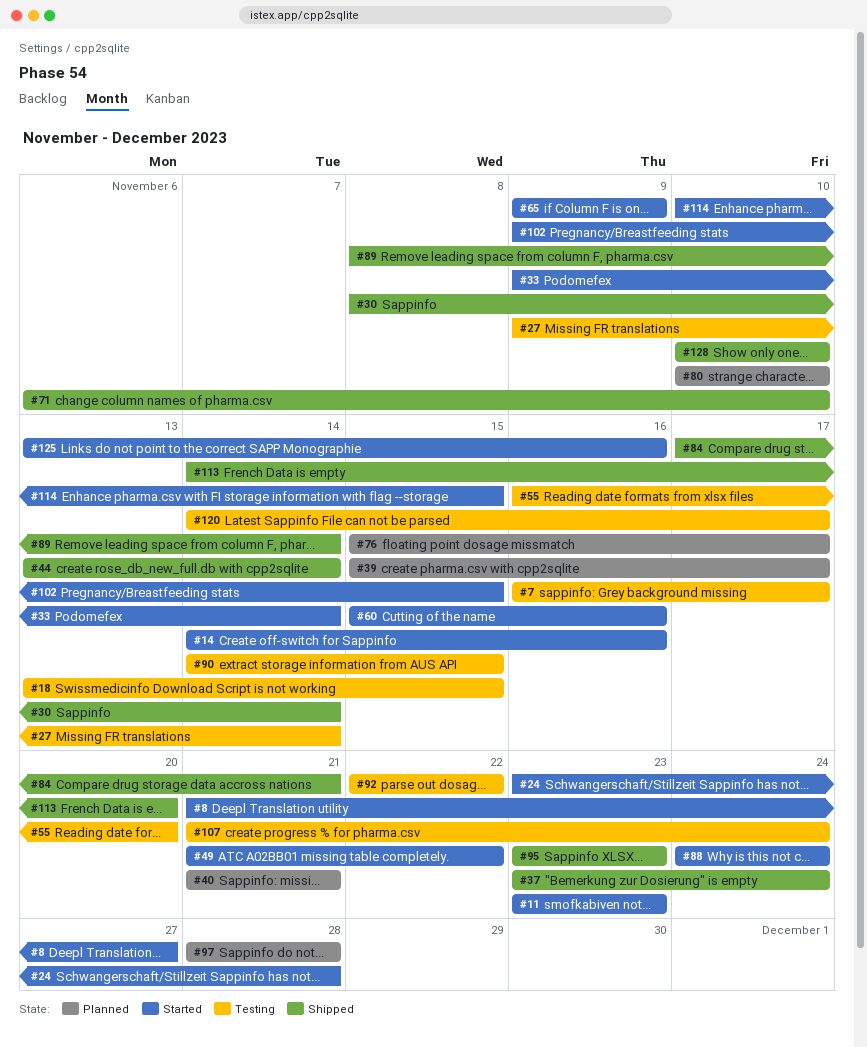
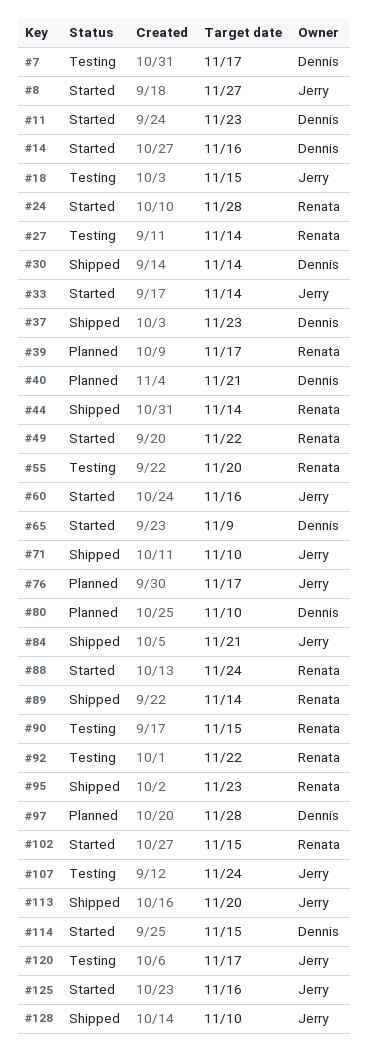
#37, due: Nov 24 -> Nov 23

